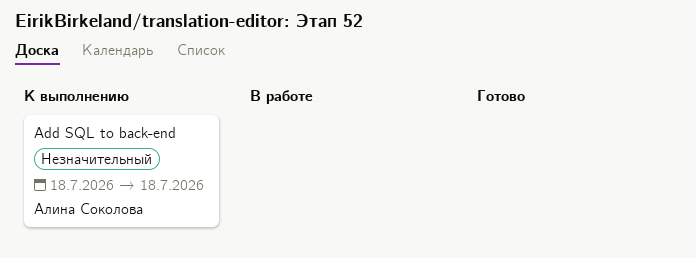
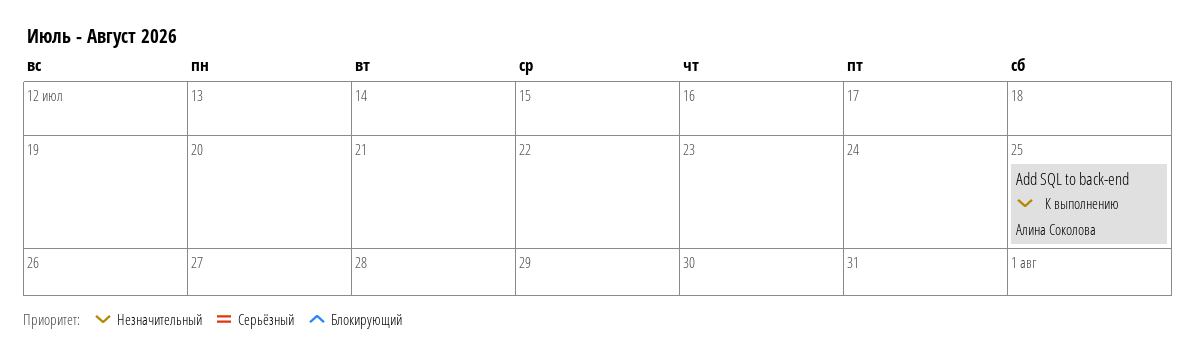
Add SQL to back-end, due: Jul 18 -> Jul 25

